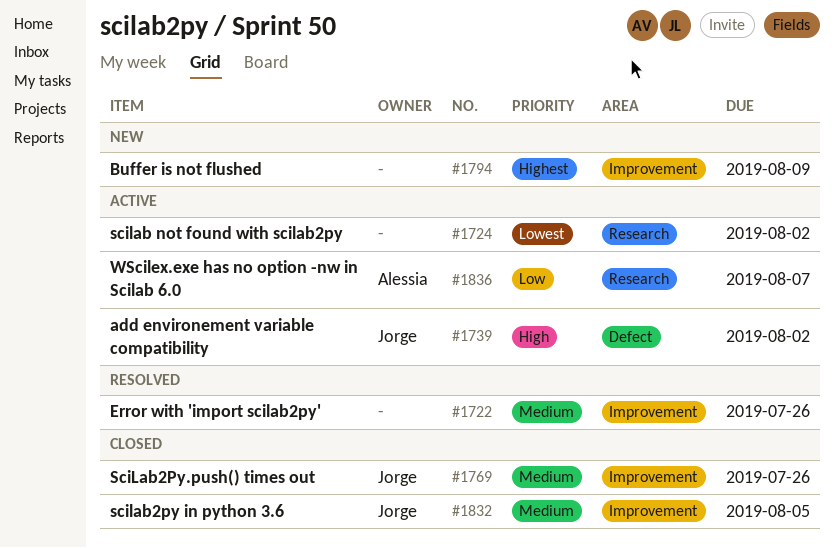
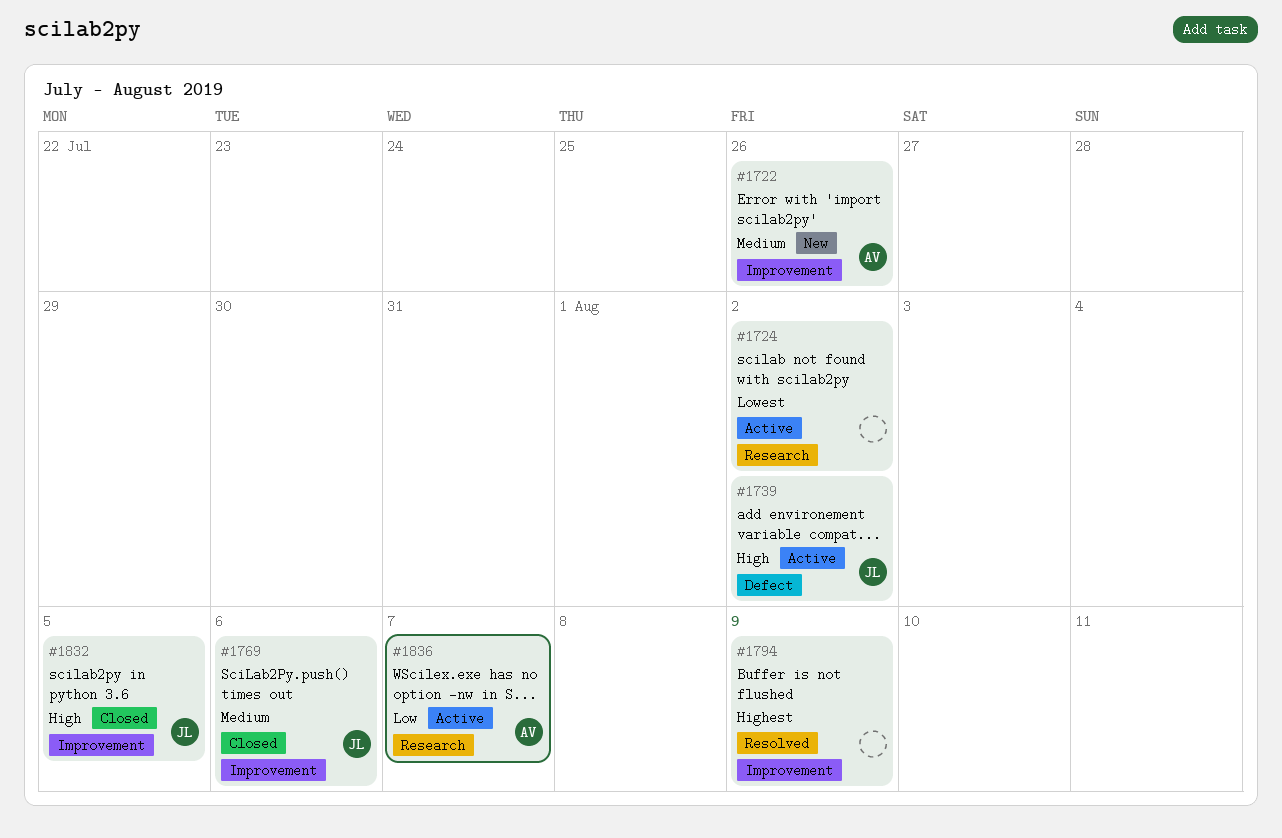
#1722, status: Resolved -> New
#1722, owner: none -> Alessia
#1769, due: Jul 26 -> Aug 6
#1794, status: New -> Resolved
#1832, priority: Medium -> High

